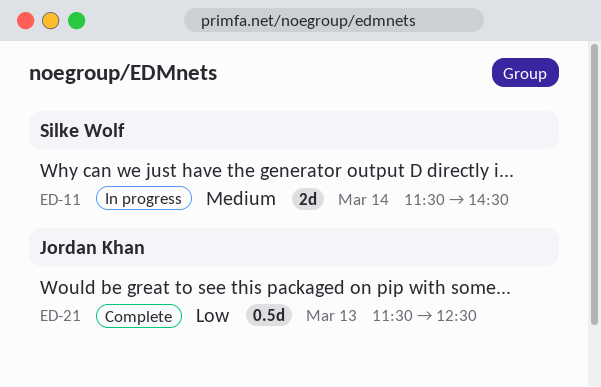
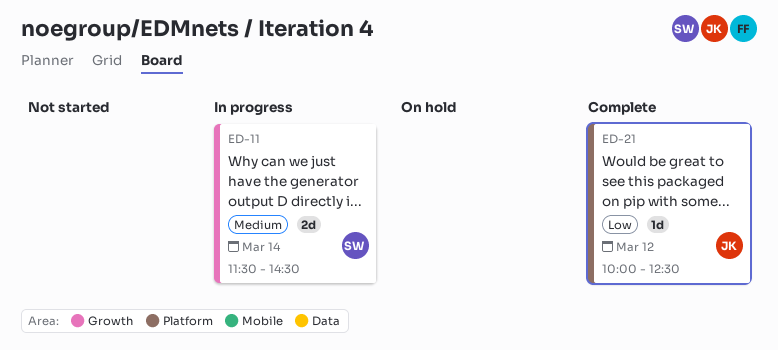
ED-21, estimate: 0.5d -> 1d
ED-21, day: Mar 13 -> Mar 12
ED-21, begins: 11:30 -> 10:00

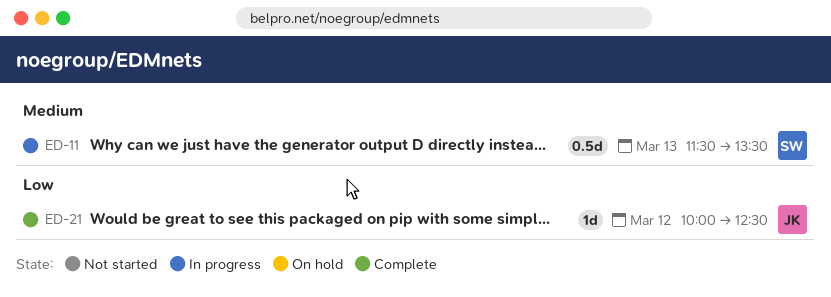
ED-11, estimate: 2d -> 0.5d
ED-11, day: Mar 14 -> Mar 13
ED-11, ends: 14:30 -> 13:30

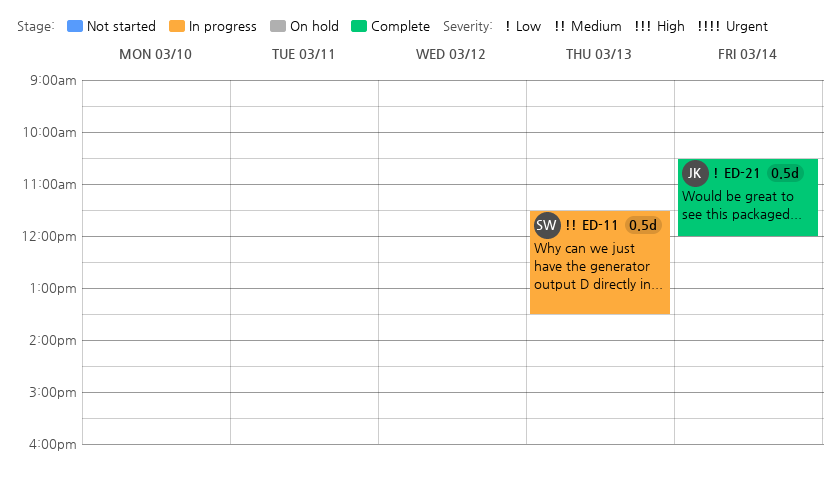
ED-21, estimate: 1d -> 0.5d
ED-21, day: Mar 12 -> Mar 14
ED-21, begins: 10:00 -> 10:30
ED-21, ends: 12:30 -> 12:00

